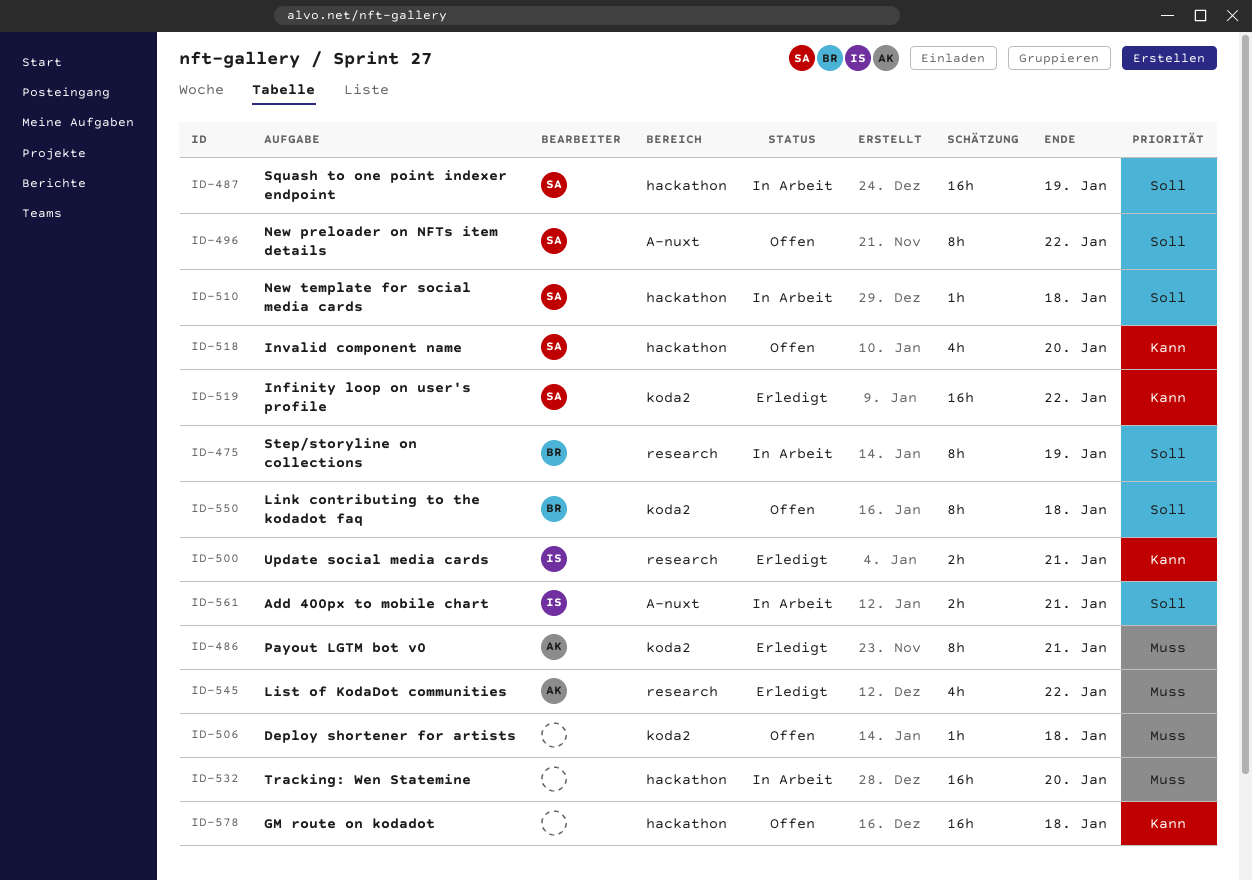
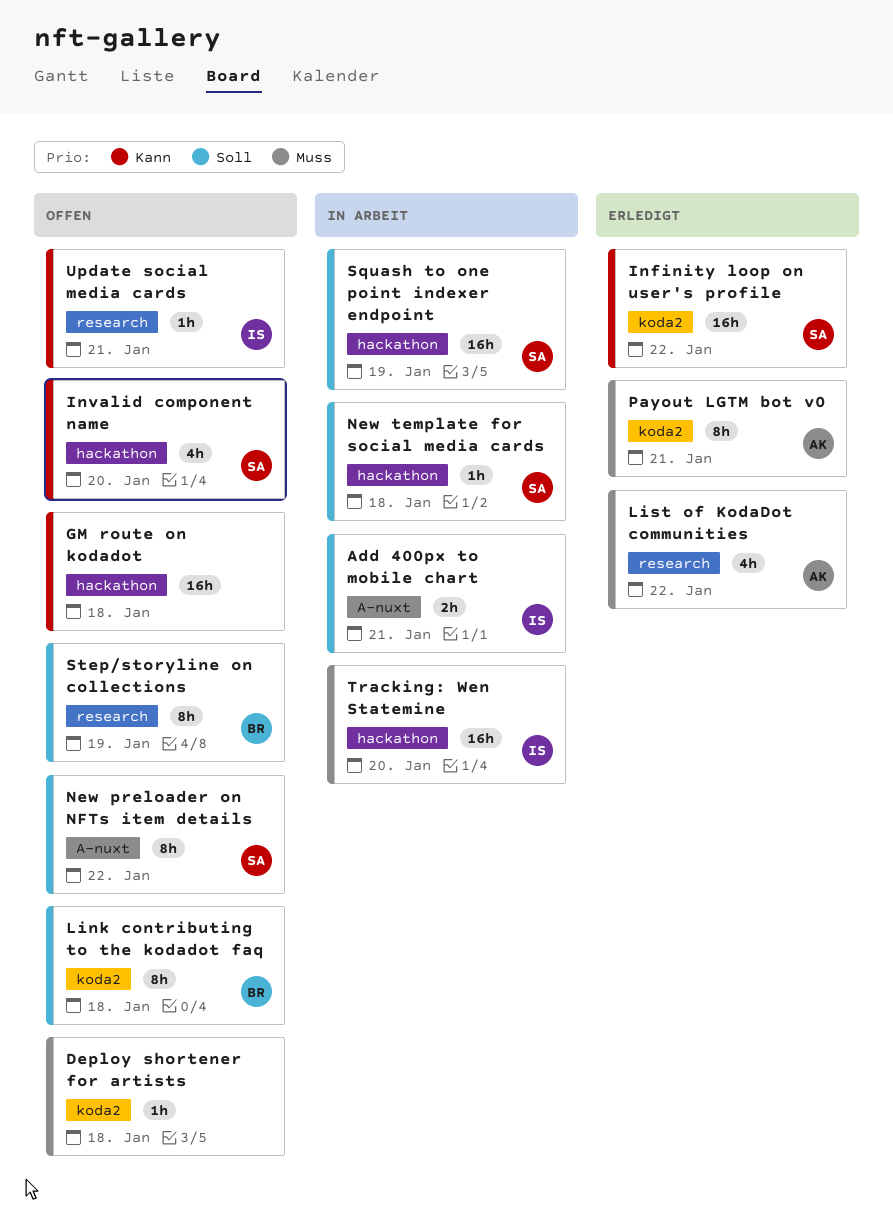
Step/storyline on collections, status: In Arbeit -> Offen
Tracking: Wen Statemine, owner: none -> IS
Update social media cards, status: Erledigt -> Offen
Update social media cards, estimate: 2h -> 1h

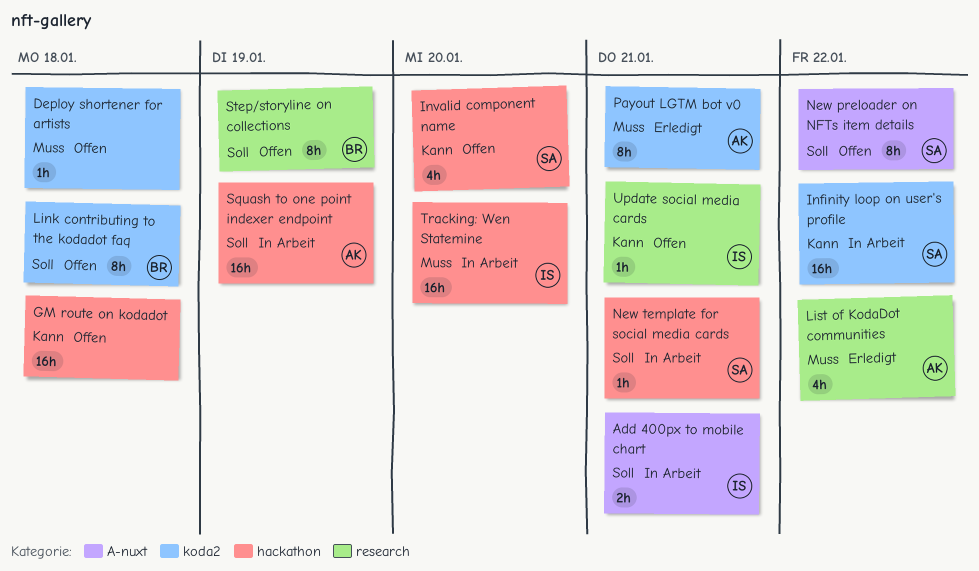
Infinity loop on user's profile, status: Erledigt -> In Arbeit
New template for social media cards, due: Jan 18 -> Jan 21
Squash to one point indexer endpoint, owner: SA -> AK

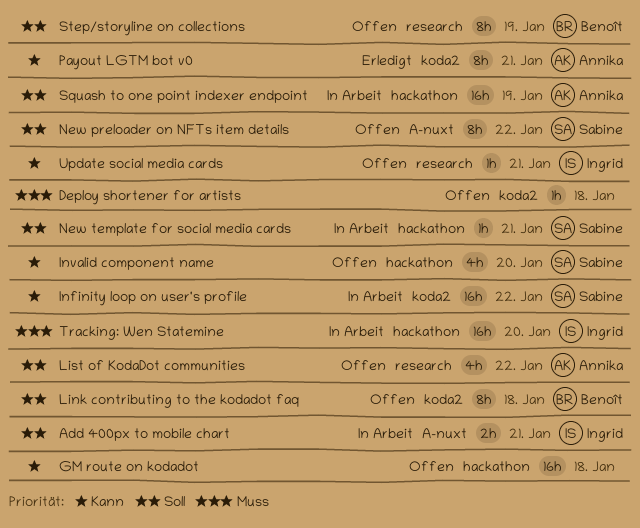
List of KodaDot communities, status: Erledigt -> Offen
List of KodaDot communities, priority: Muss -> Soll
Payout LGTM bot v0, priority: Muss -> Kann

